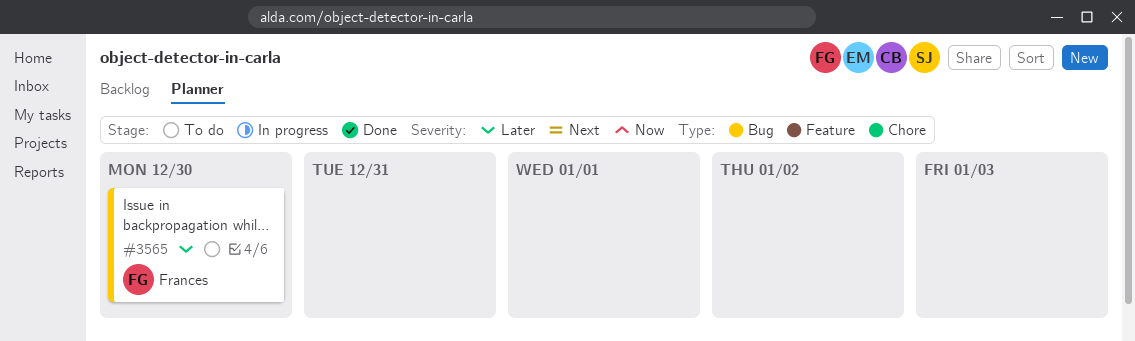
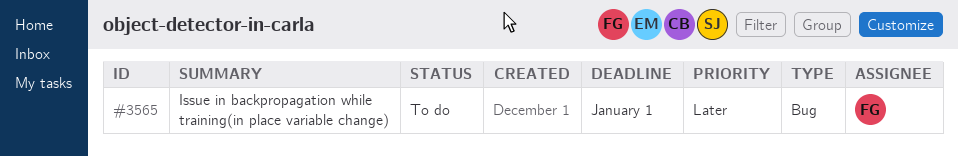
#3565, due: Dec 30 -> Jan 1

